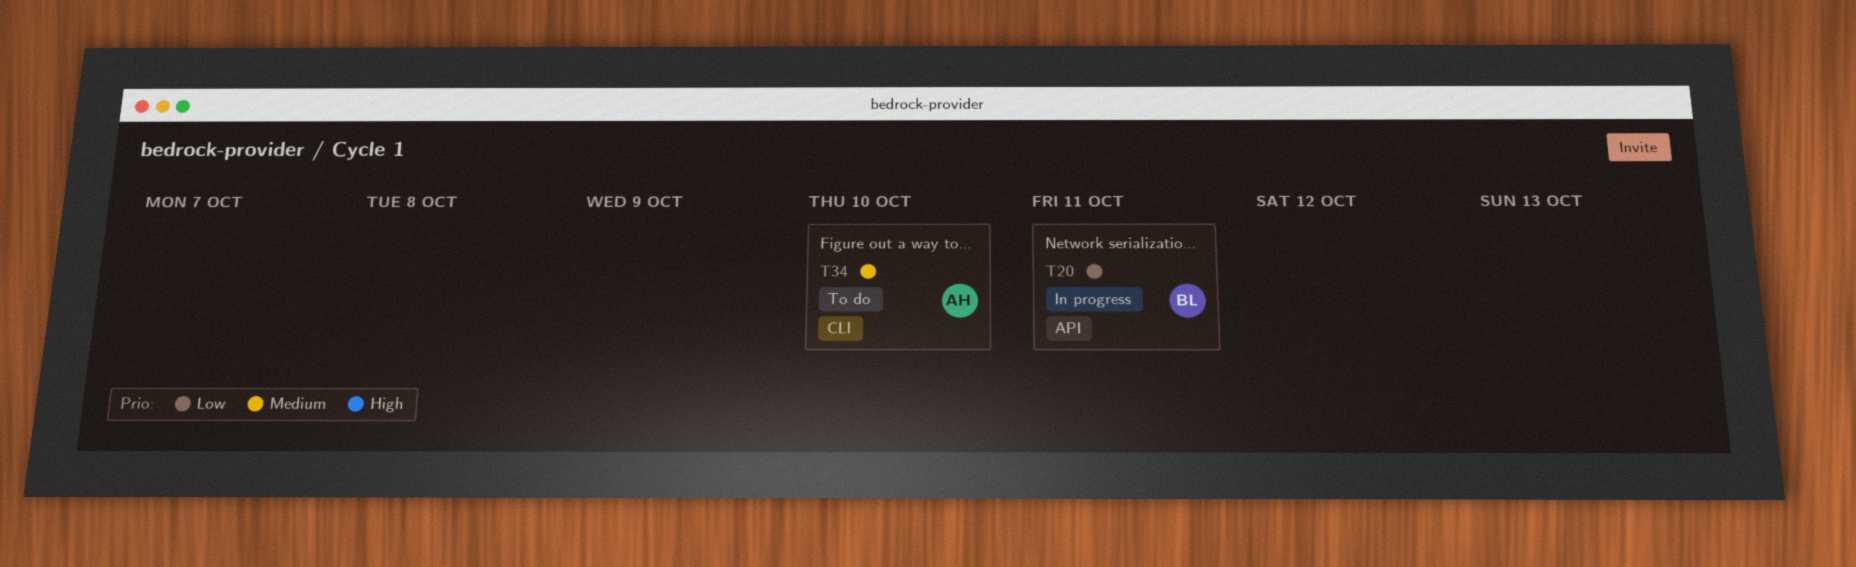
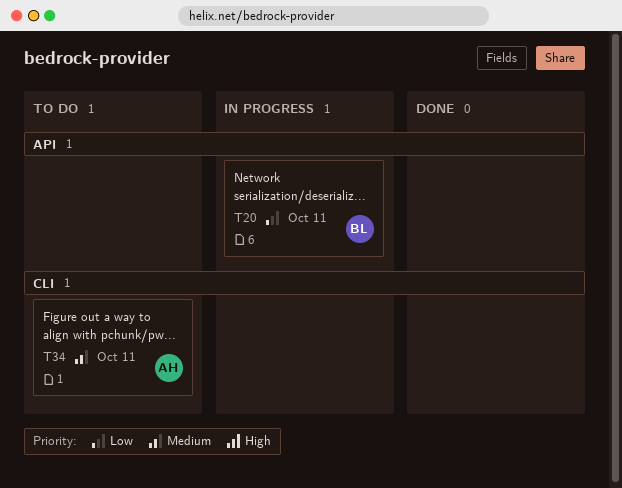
T34, due: Oct 10 -> Oct 11

